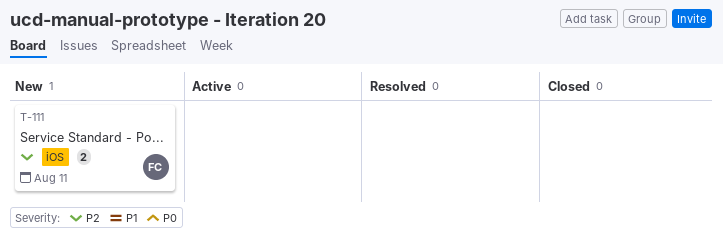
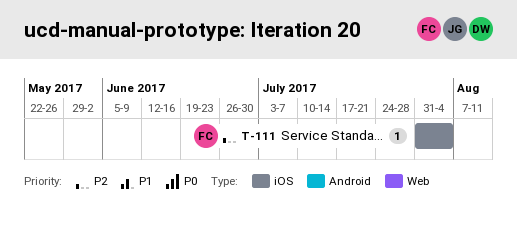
T-111, estimate: 2 -> 1
T-111, due: Aug 11 -> Aug 4

